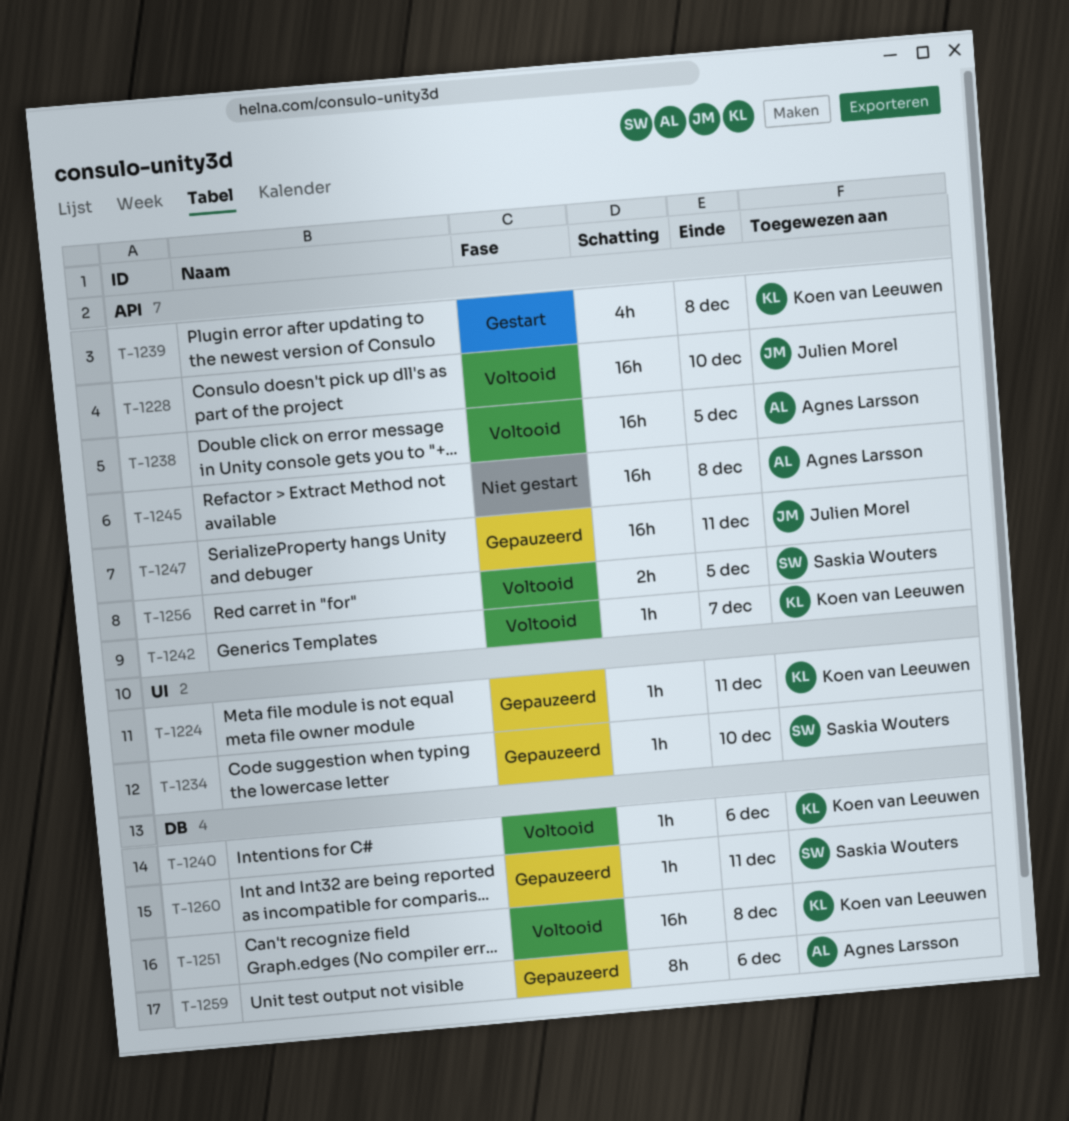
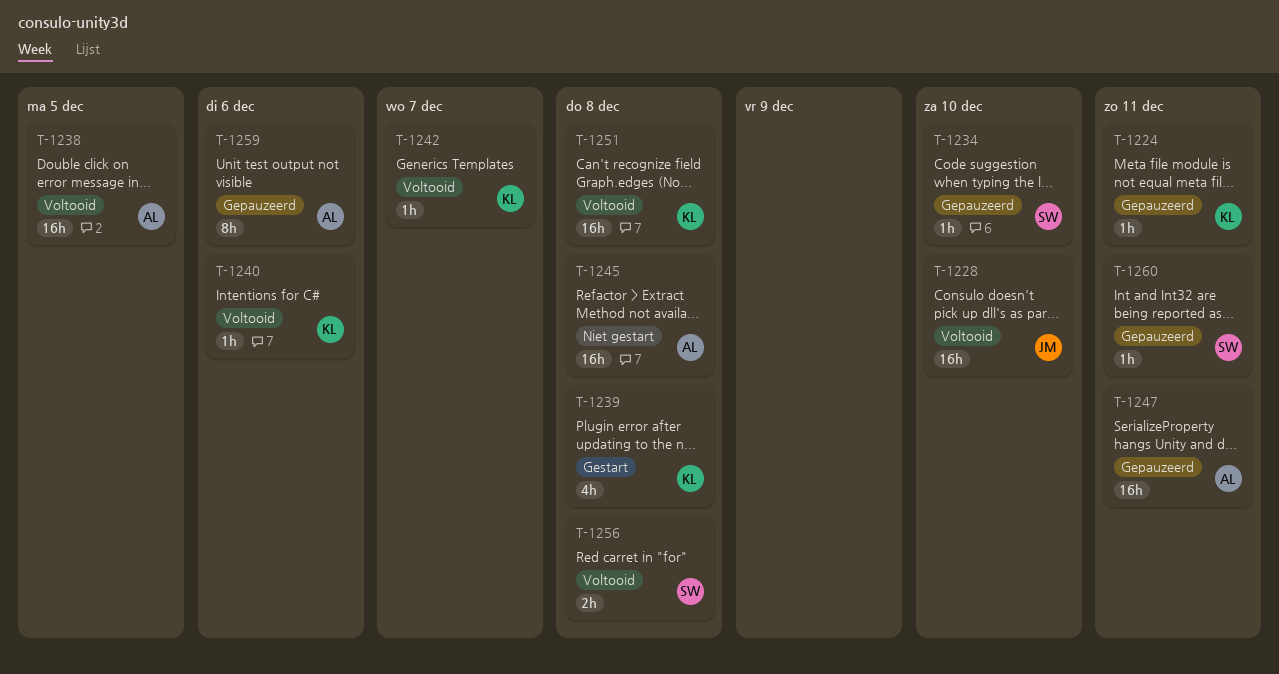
T-1247, owner: Julien Morel -> Agnes Larsson
T-1256, due: Dec 5 -> Dec 8

